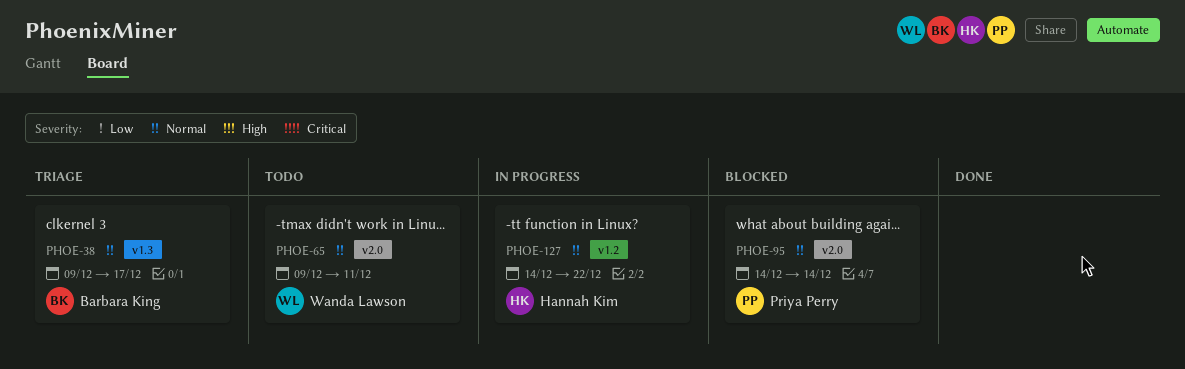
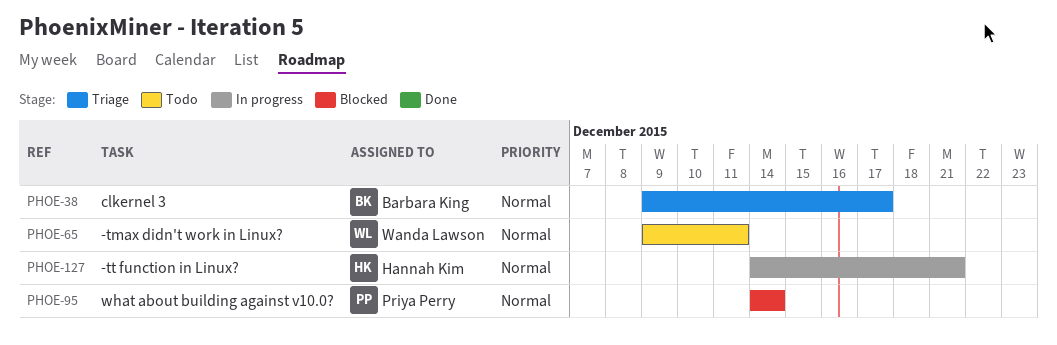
PHOE-127, due: Dec 22 -> Dec 21

